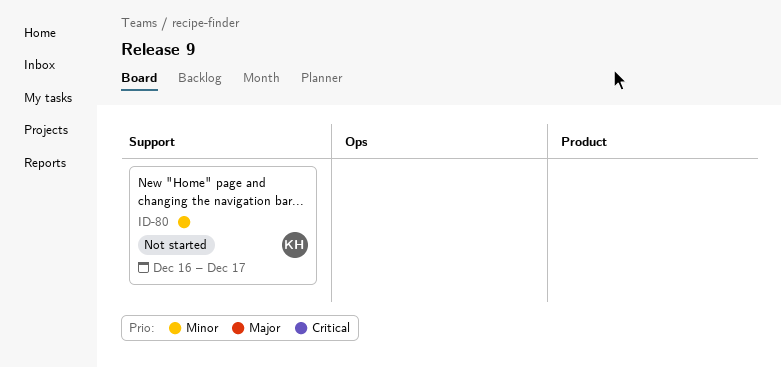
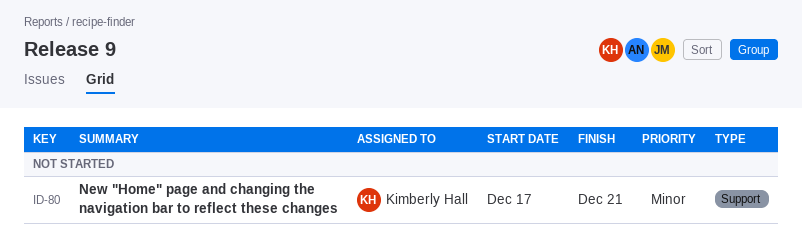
ID-80, start: Dec 16 -> Dec 17
ID-80, due: Dec 17 -> Dec 21

